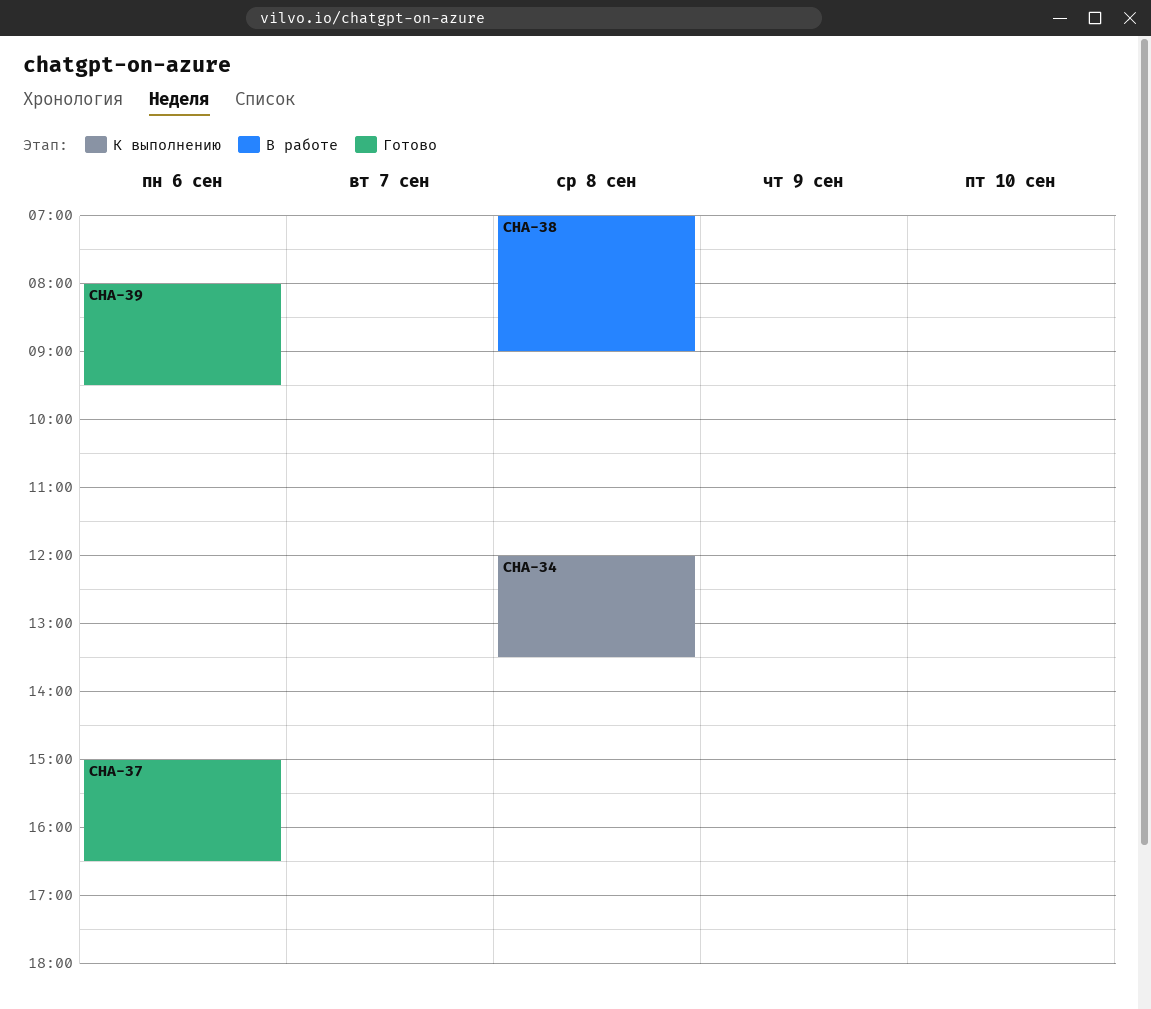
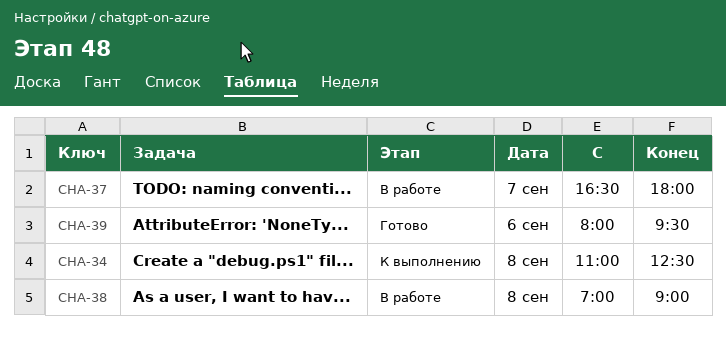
CHA-34, begins: 12:00 -> 11:00
CHA-34, ends: 13:30 -> 12:30
CHA-37, status: Готово -> В работе
CHA-37, day: Sep 6 -> Sep 7
CHA-37, begins: 15:00 -> 16:30
CHA-37, ends: 16:30 -> 18:00

